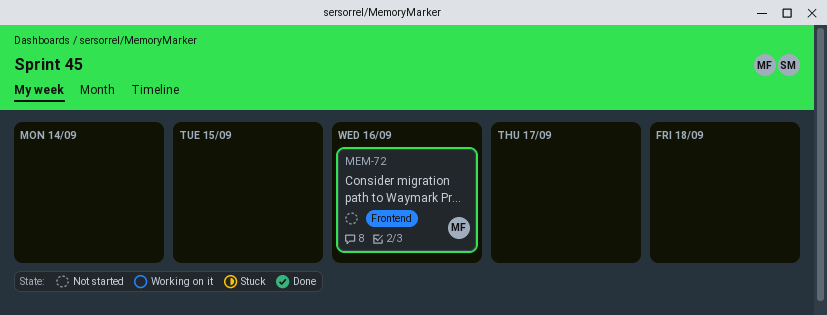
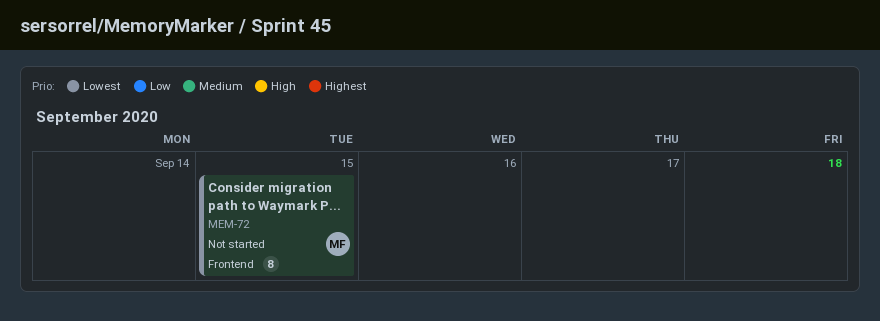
MEM-72, due: Sep 16 -> Sep 15

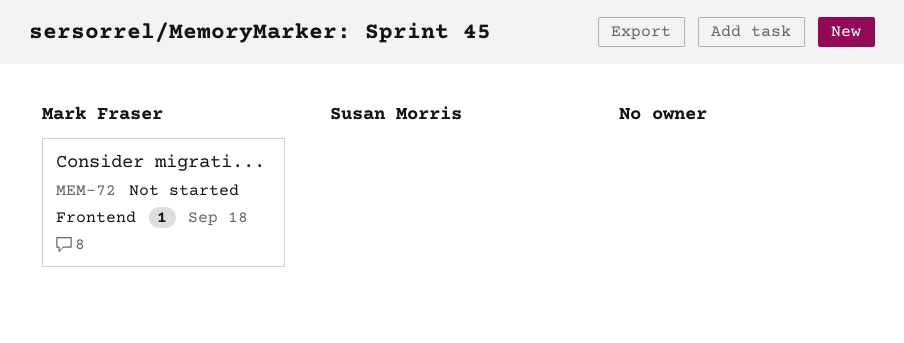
MEM-72, estimate: 8 -> 1
MEM-72, due: Sep 15 -> Sep 18

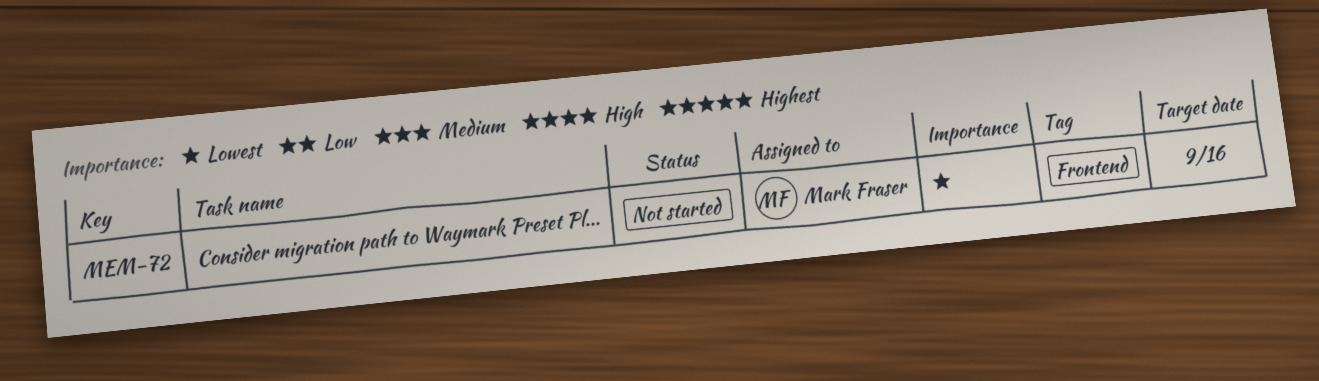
MEM-72, due: Sep 18 -> Sep 16

